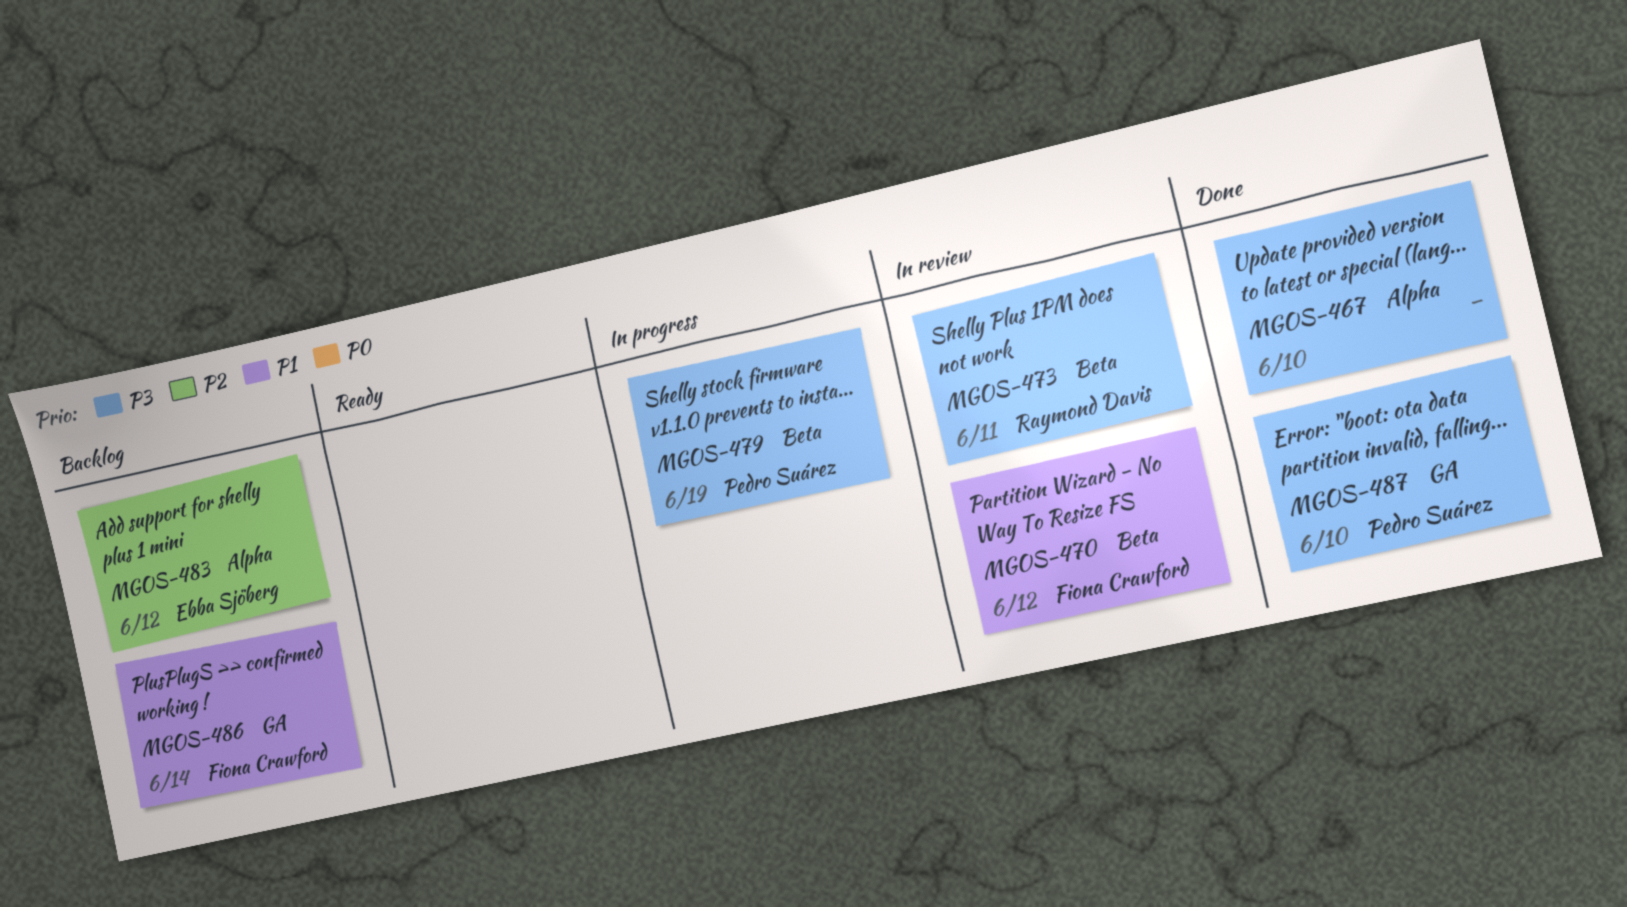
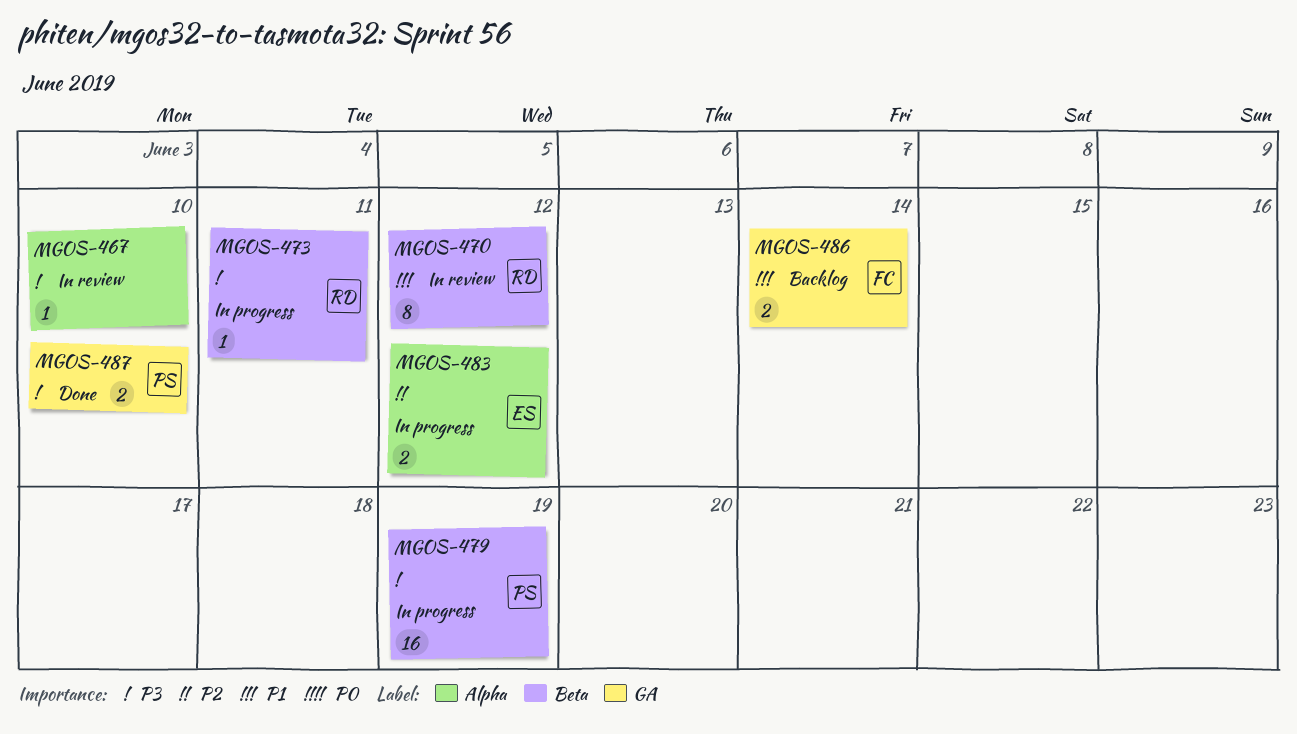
MGOS-467, status: Done -> In review
MGOS-470, owner: Fiona Crawford -> Raymond Davis
MGOS-473, status: In review -> In progress
MGOS-483, status: Backlog -> In progress

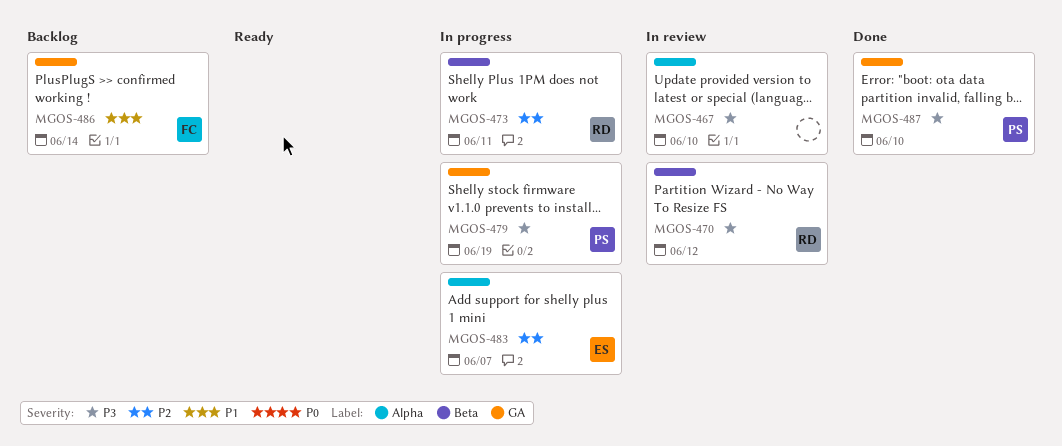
MGOS-470, priority: P1 -> P3
MGOS-473, priority: P3 -> P2
MGOS-479, label: Beta -> GA
MGOS-483, due: Jun 12 -> Jun 7

